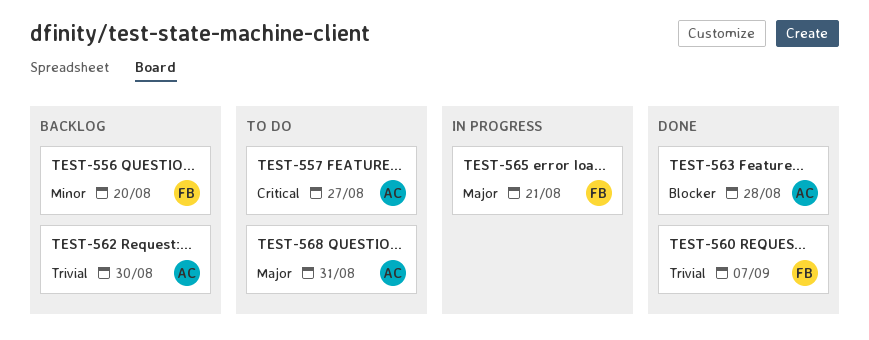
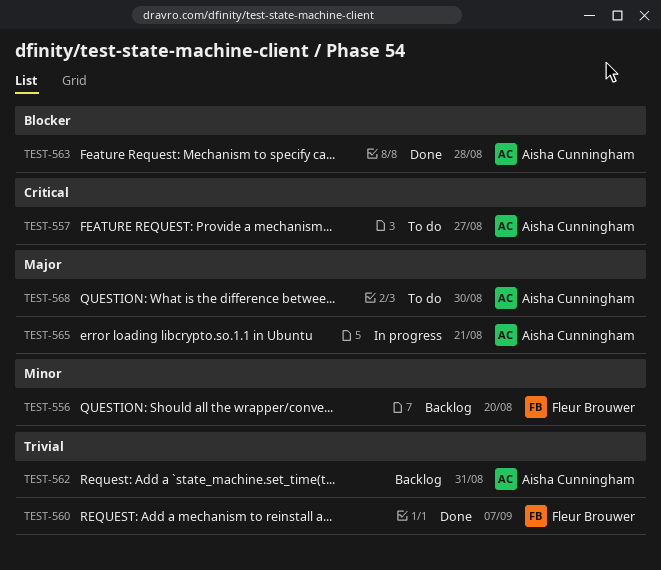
TEST-562, due: Aug 30 -> Aug 31
TEST-565, owner: Fleur Brouwer -> Aisha Cunningham
TEST-568, due: Aug 31 -> Aug 30

